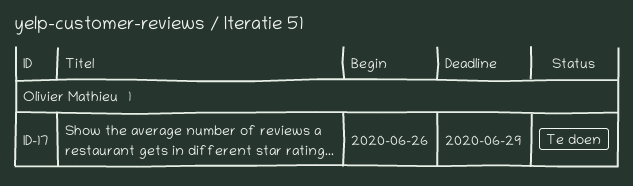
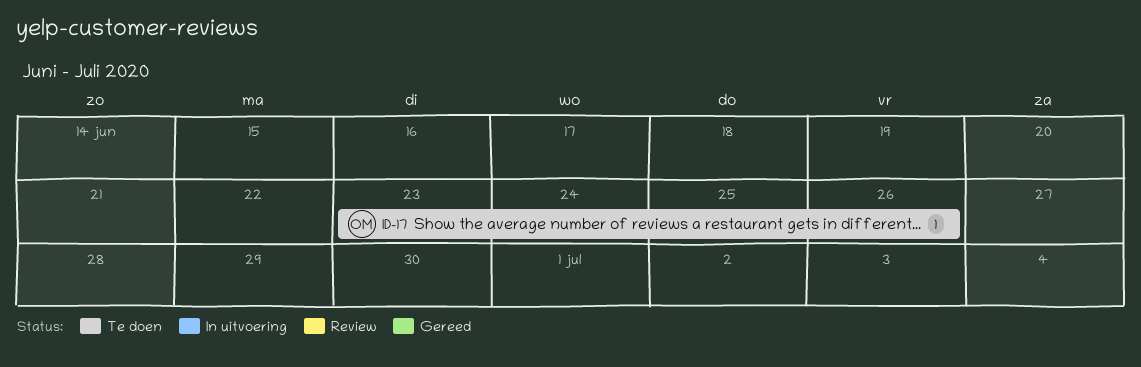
ID-17, start: Jun 26 -> Jun 23
ID-17, due: Jun 29 -> Jun 26

